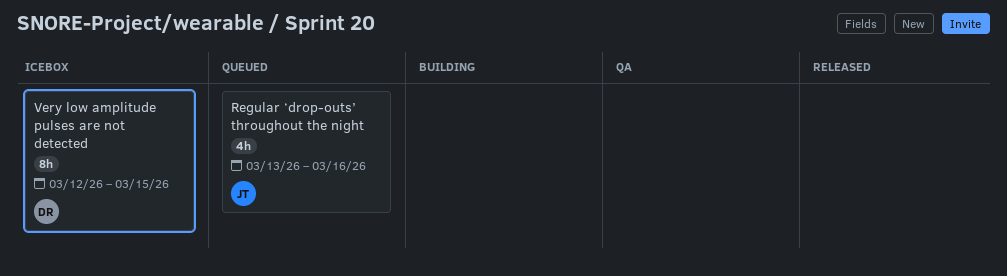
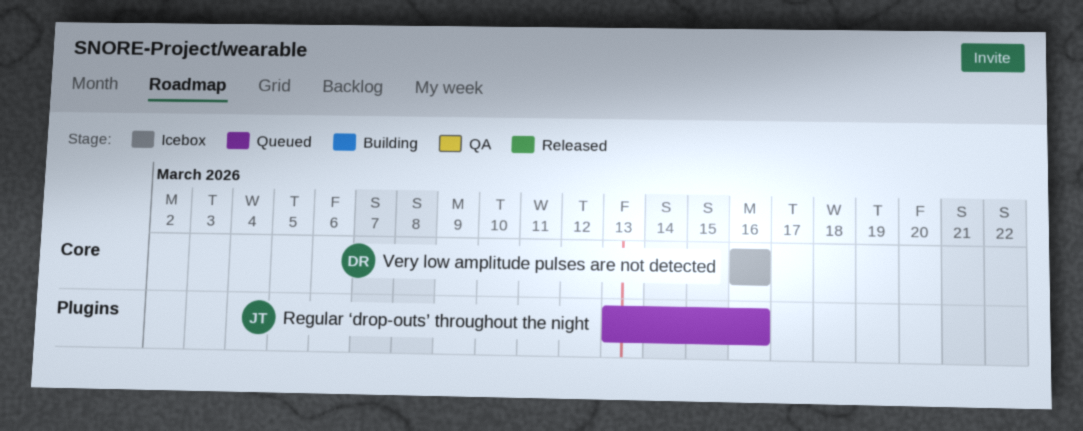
Very low amplitude pulses are not detected, start: Mar 12 -> Mar 16
Very low amplitude pulses are not detected, due: Mar 15 -> Mar 16

